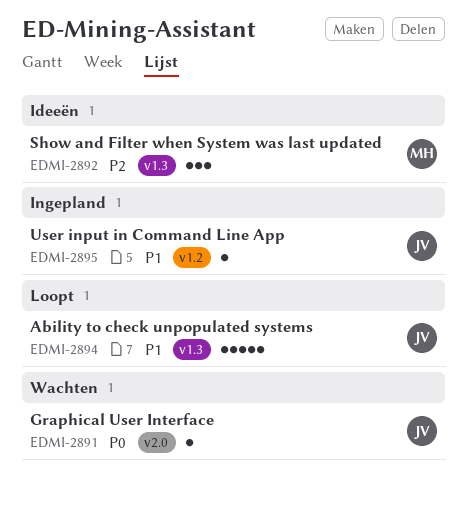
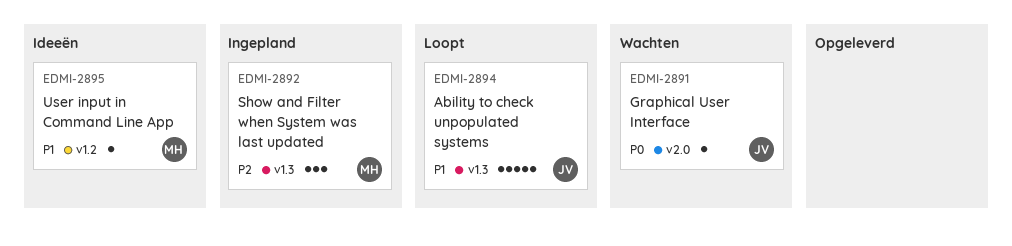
EDMI-2892, status: Ideeën -> Ingepland
EDMI-2895, status: Ingepland -> Ideeën
EDMI-2895, owner: JV -> MH

